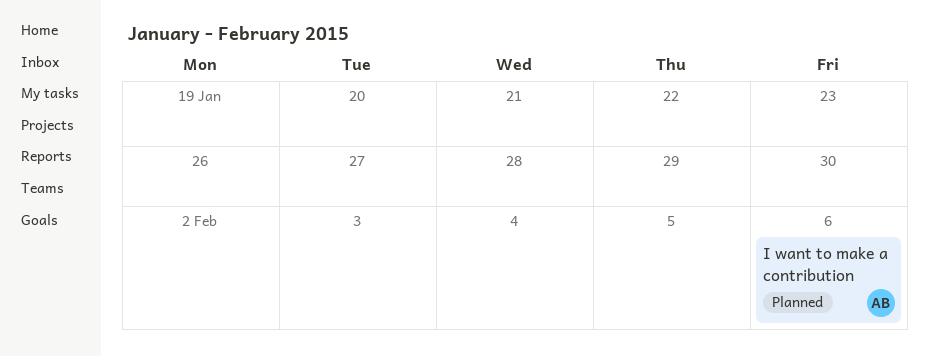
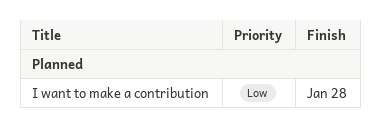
I want to make a contribution, due: Feb 6 -> Jan 28

